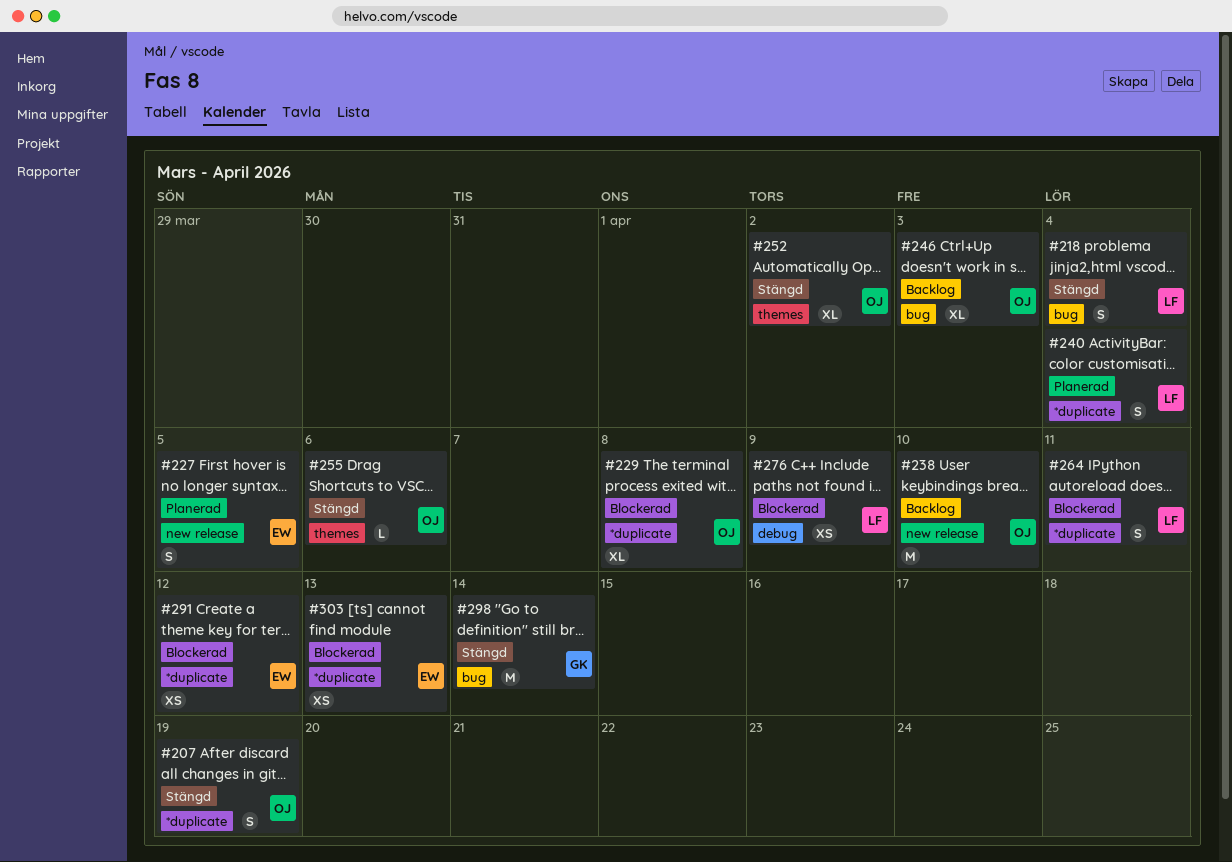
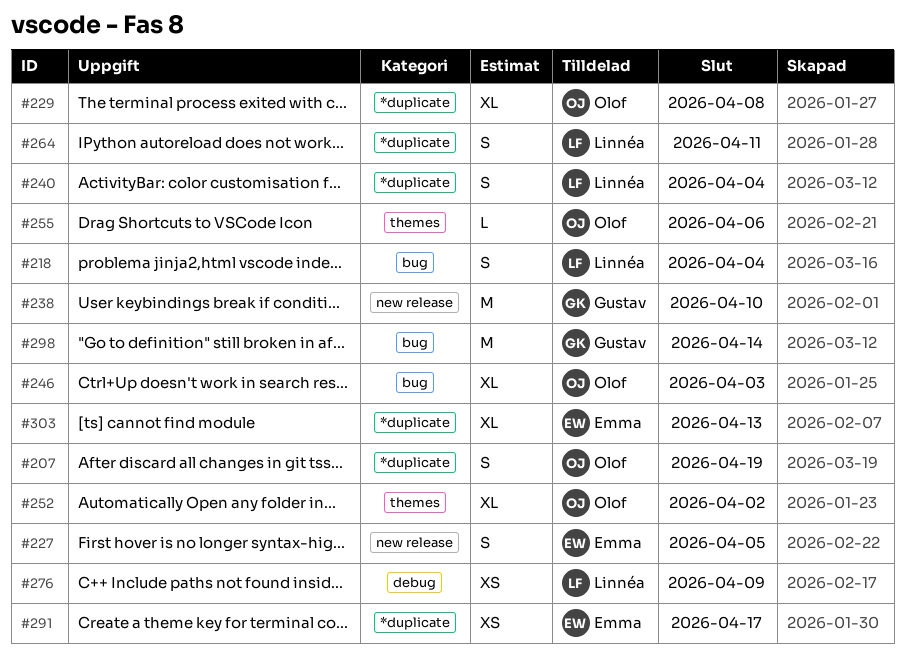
#238, owner: Olof -> Gustav
#291, due: Apr 12 -> Apr 17
#303, estimate: XS -> XL

